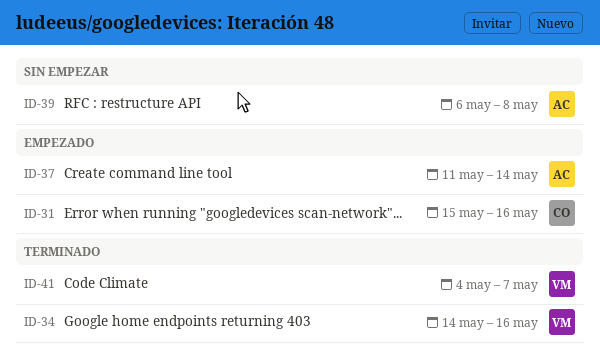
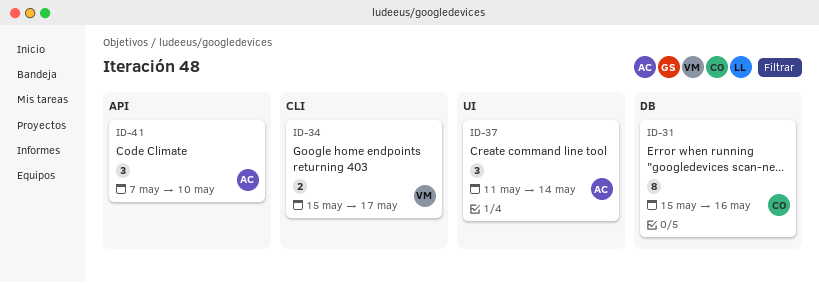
ID-34, start: May 14 -> May 15
ID-34, due: May 16 -> May 17
ID-39: present -> none
ID-41, owner: VM -> AC
ID-41, start: May 4 -> May 7
ID-41, due: May 7 -> May 10

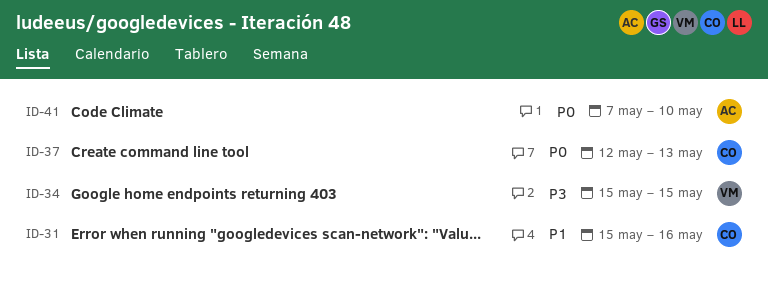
ID-34, due: May 17 -> May 15
ID-37, owner: AC -> CO
ID-37, start: May 11 -> May 12
ID-37, due: May 14 -> May 13

